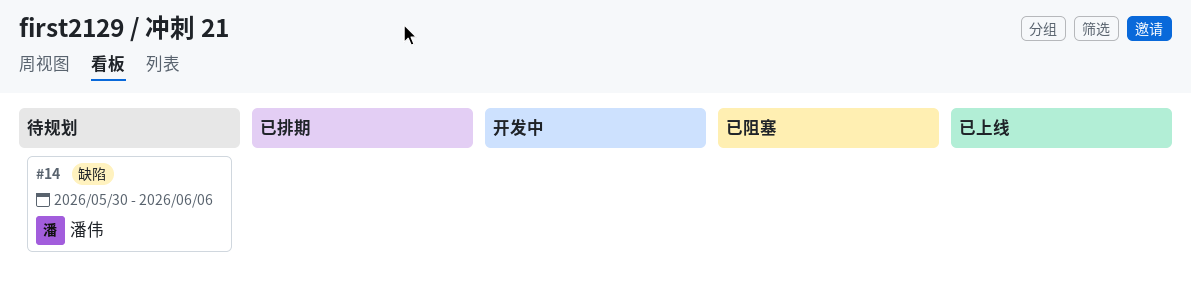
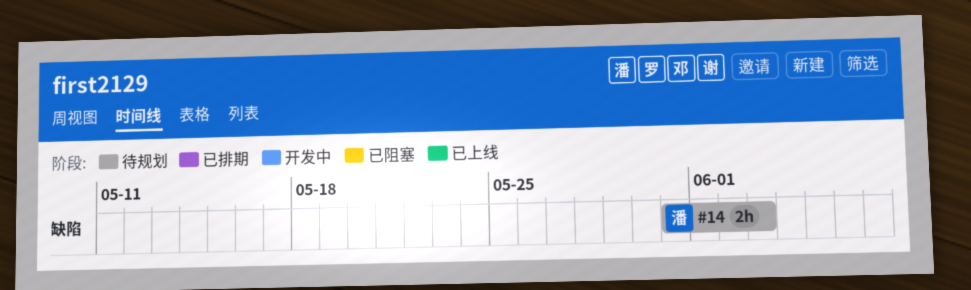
#14, start: May 30 -> May 31
#14, due: Jun 6 -> Jun 3

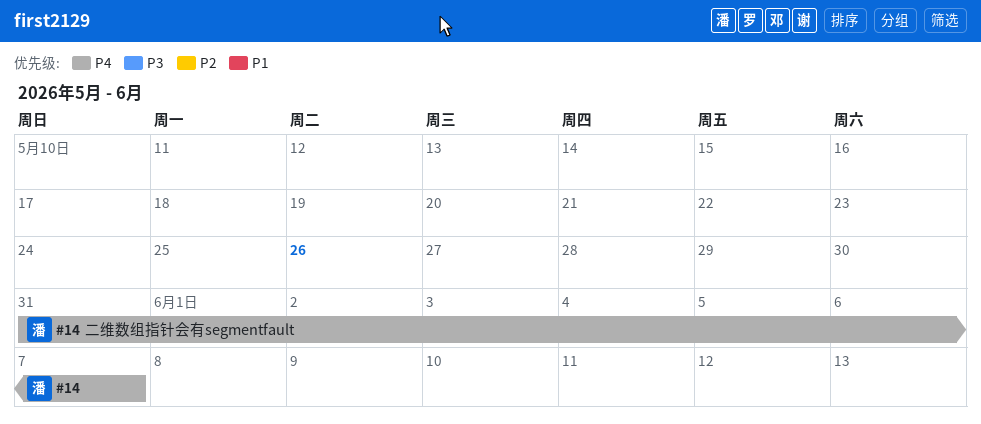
#14, due: Jun 3 -> Jun 7

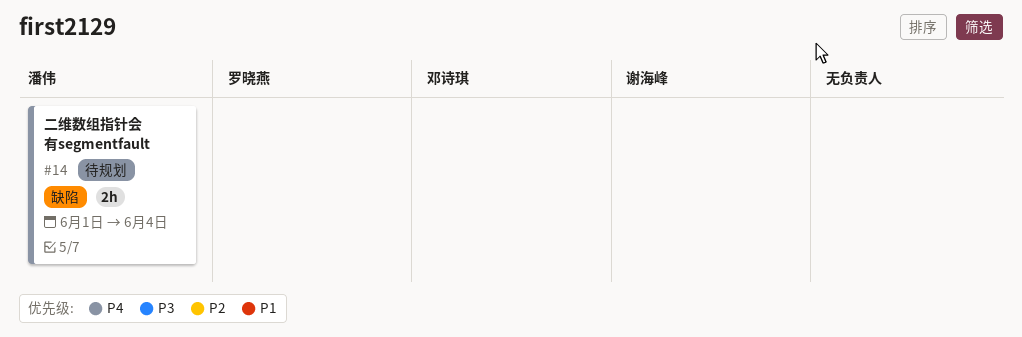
#14, start: May 31 -> Jun 1
#14, due: Jun 7 -> Jun 4

